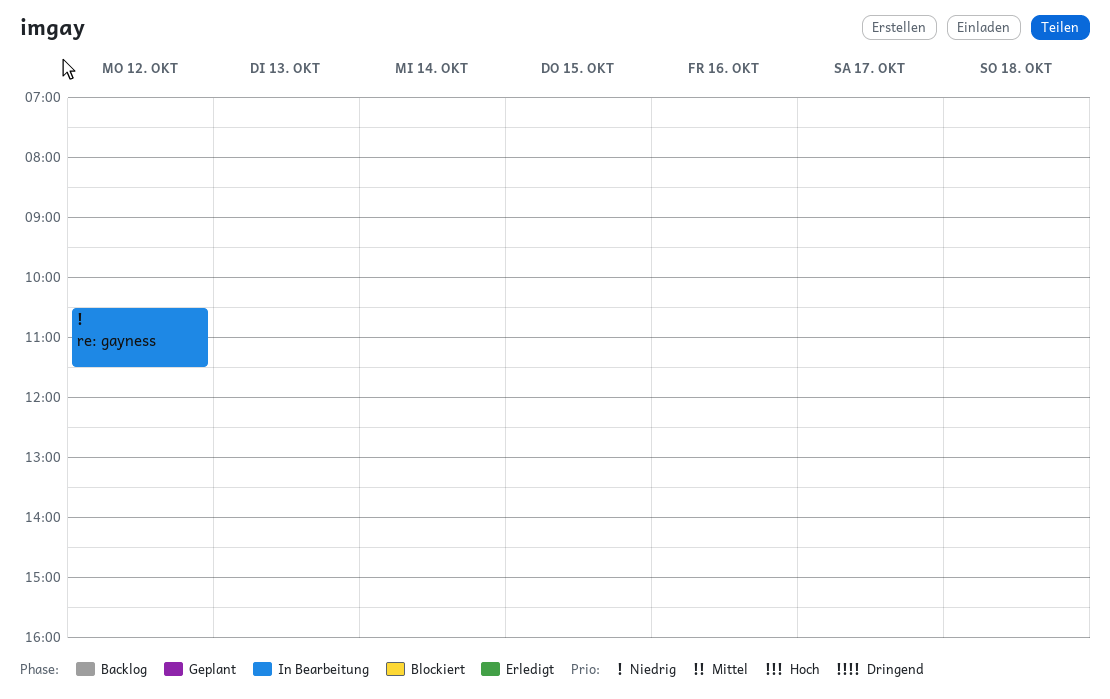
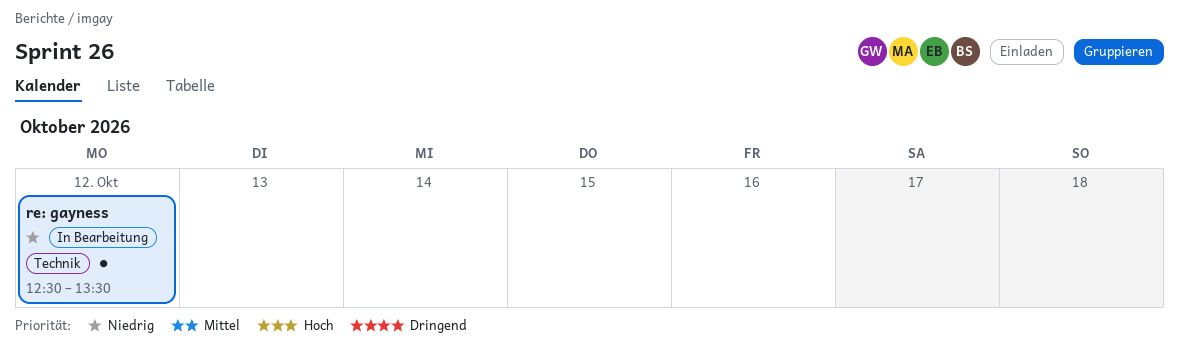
re: gayness, begins: 10:30 -> 12:30
re: gayness, ends: 11:30 -> 13:30

